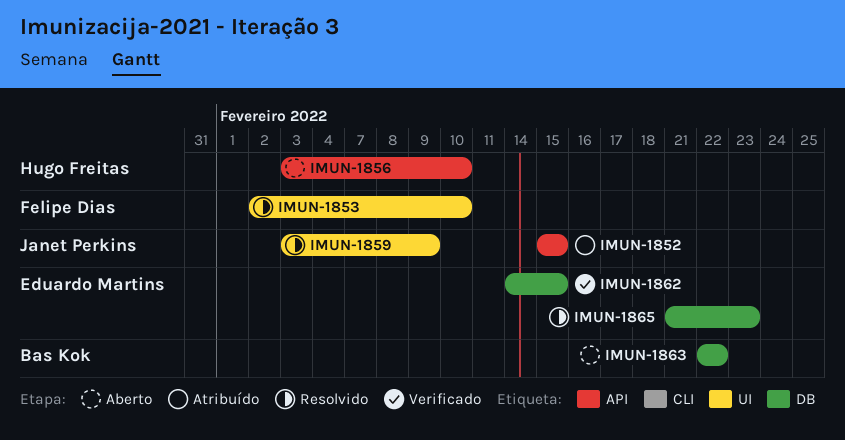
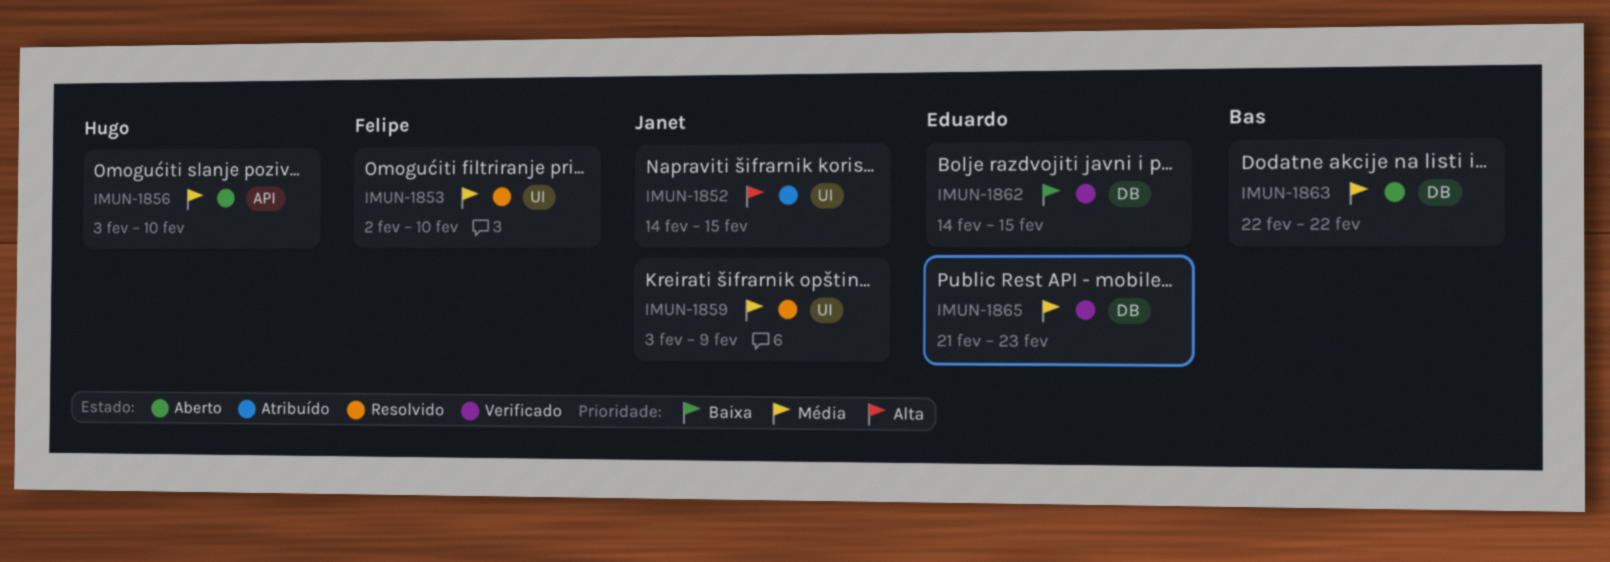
IMUN-1852, label: API -> UI
IMUN-1852, start: Feb 15 -> Feb 14
IMUN-1865, status: Resolvido -> Verificado

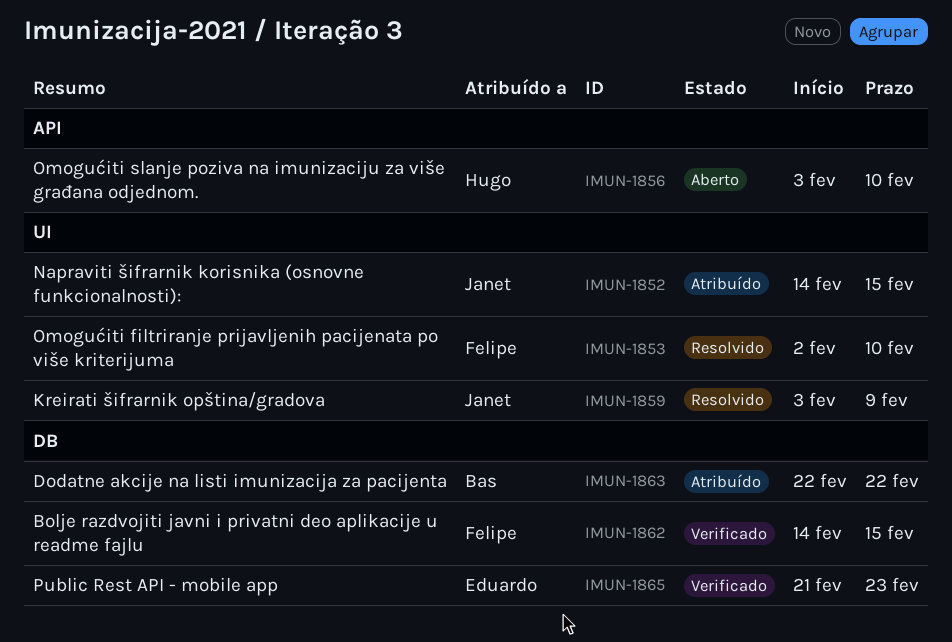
IMUN-1862, owner: Eduardo -> Felipe
IMUN-1863, status: Aberto -> Atribuído

